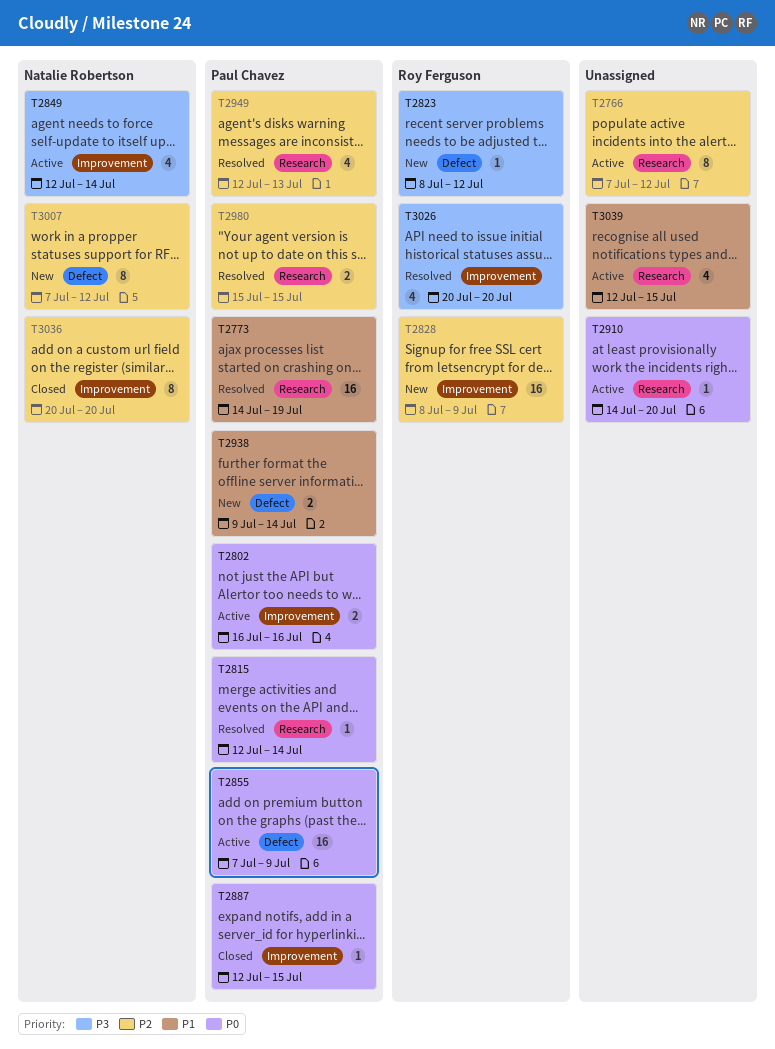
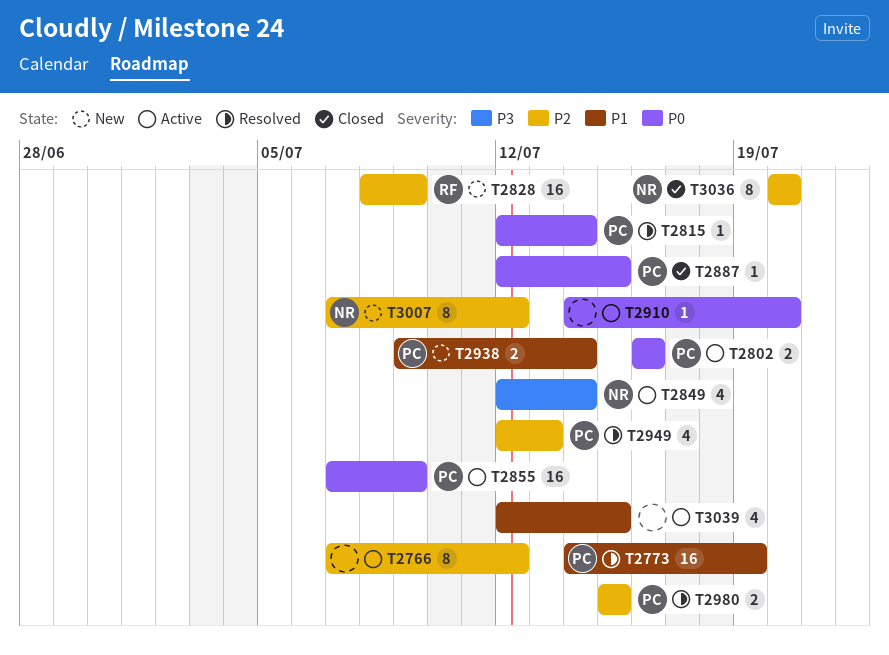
T2823: present -> none
T3026: present -> none

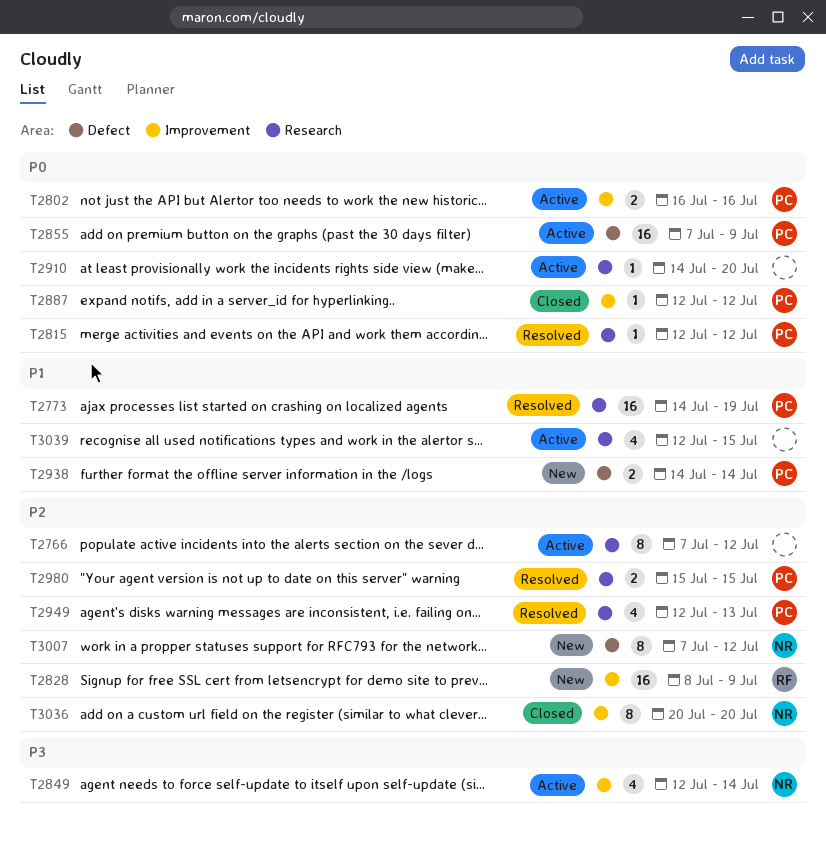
T2815, due: Jul 14 -> Jul 12
T2887, due: Jul 15 -> Jul 12
T2938, start: Jul 9 -> Jul 14

